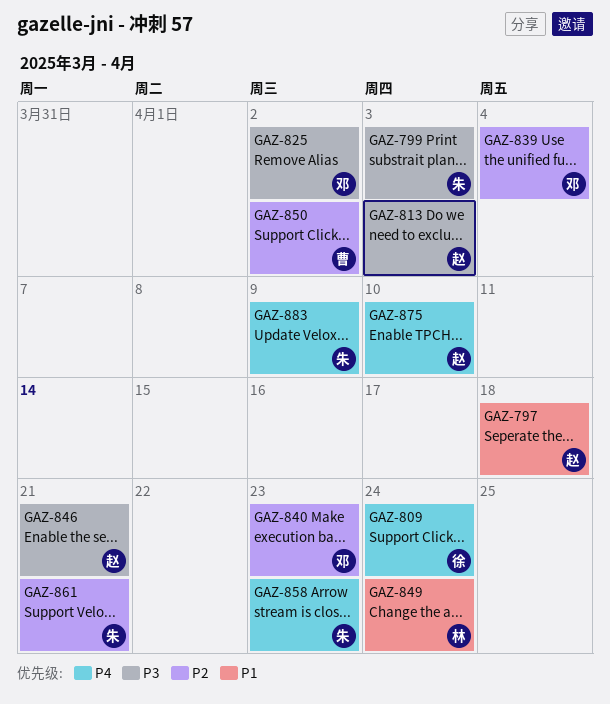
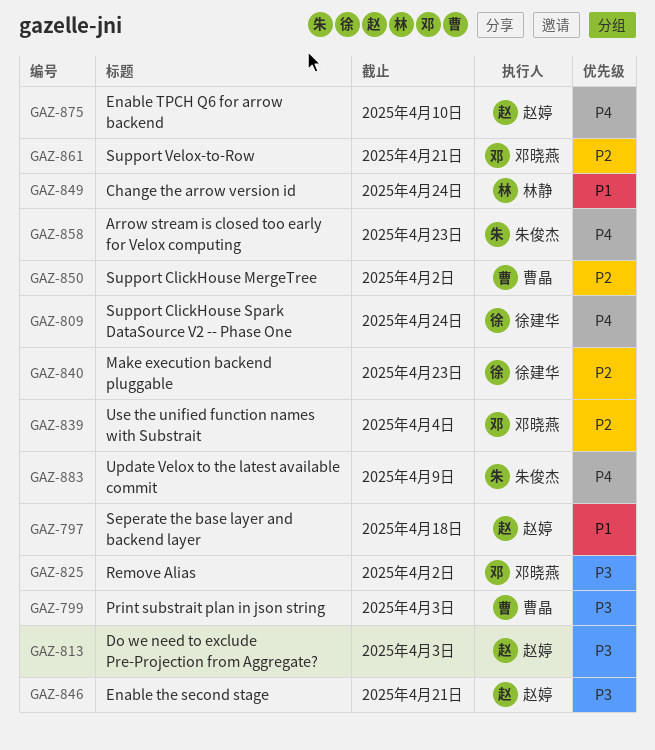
GAZ-799, owner: 朱俊杰 -> 曹晶
GAZ-840, owner: 邓晓燕 -> 徐建华
GAZ-861, owner: 朱俊杰 -> 邓晓燕

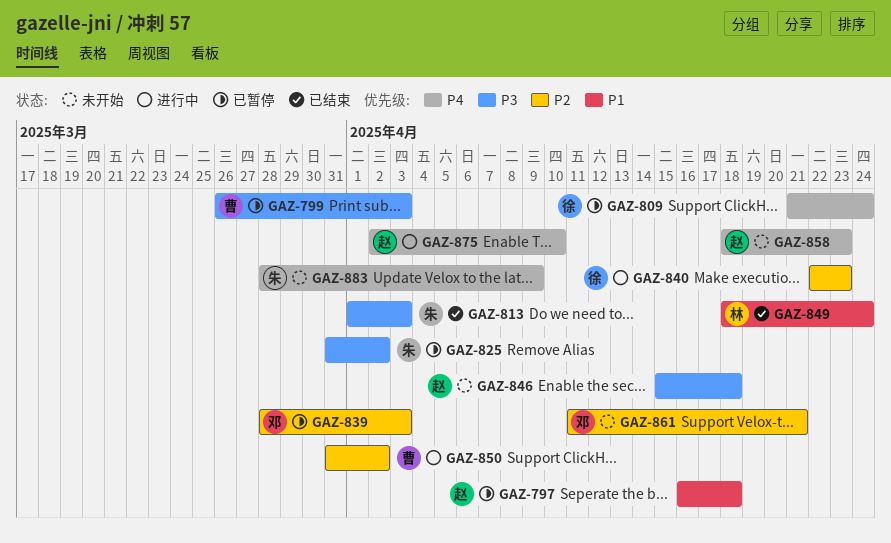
GAZ-813, owner: 赵婷 -> 朱俊杰
GAZ-825, owner: 邓晓燕 -> 朱俊杰
GAZ-839, due: Apr 4 -> Apr 3
GAZ-846, due: Apr 21 -> Apr 18
GAZ-858, owner: 朱俊杰 -> 赵婷

